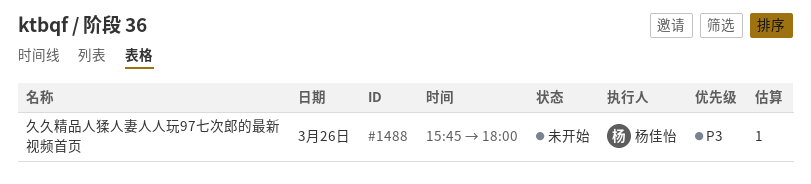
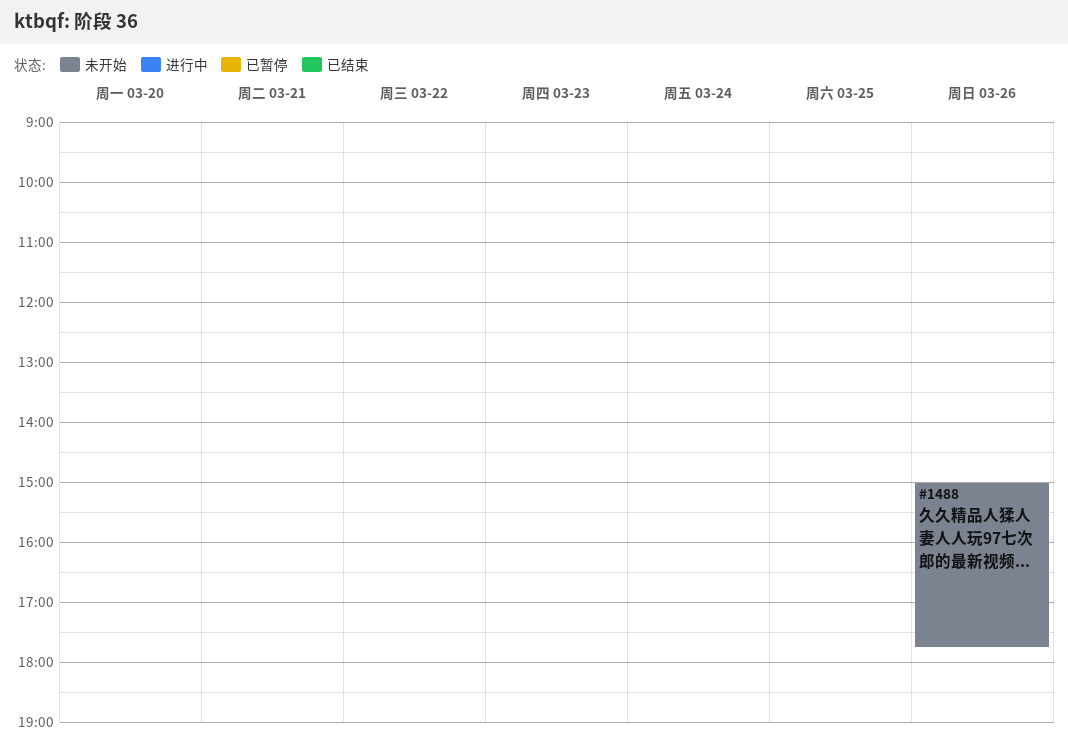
#1488, begins: 15:45 -> 15:00
#1488, ends: 18:00 -> 17:45

